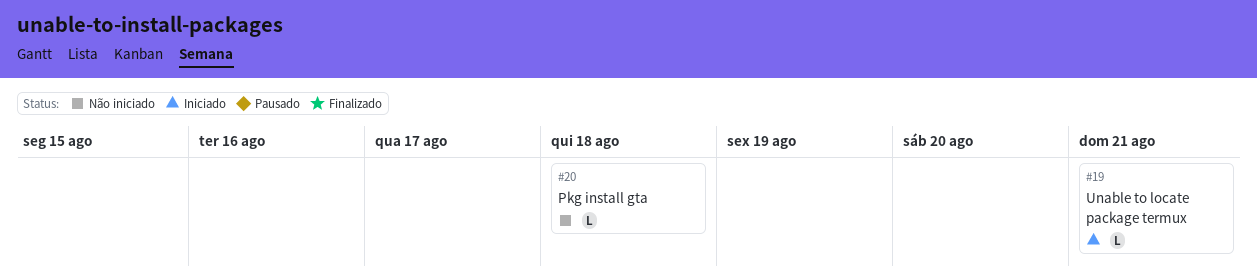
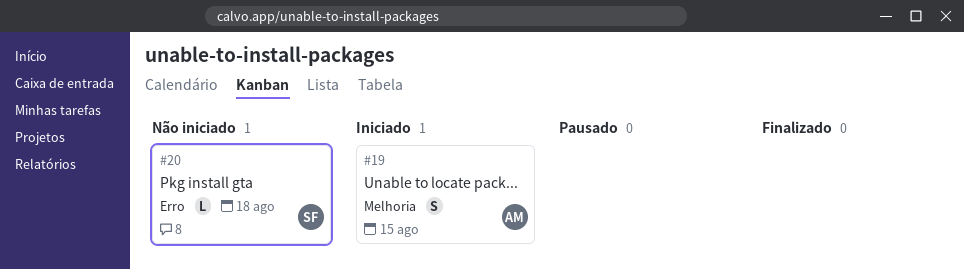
#19, estimate: L -> S
#19, due: Aug 21 -> Aug 15

